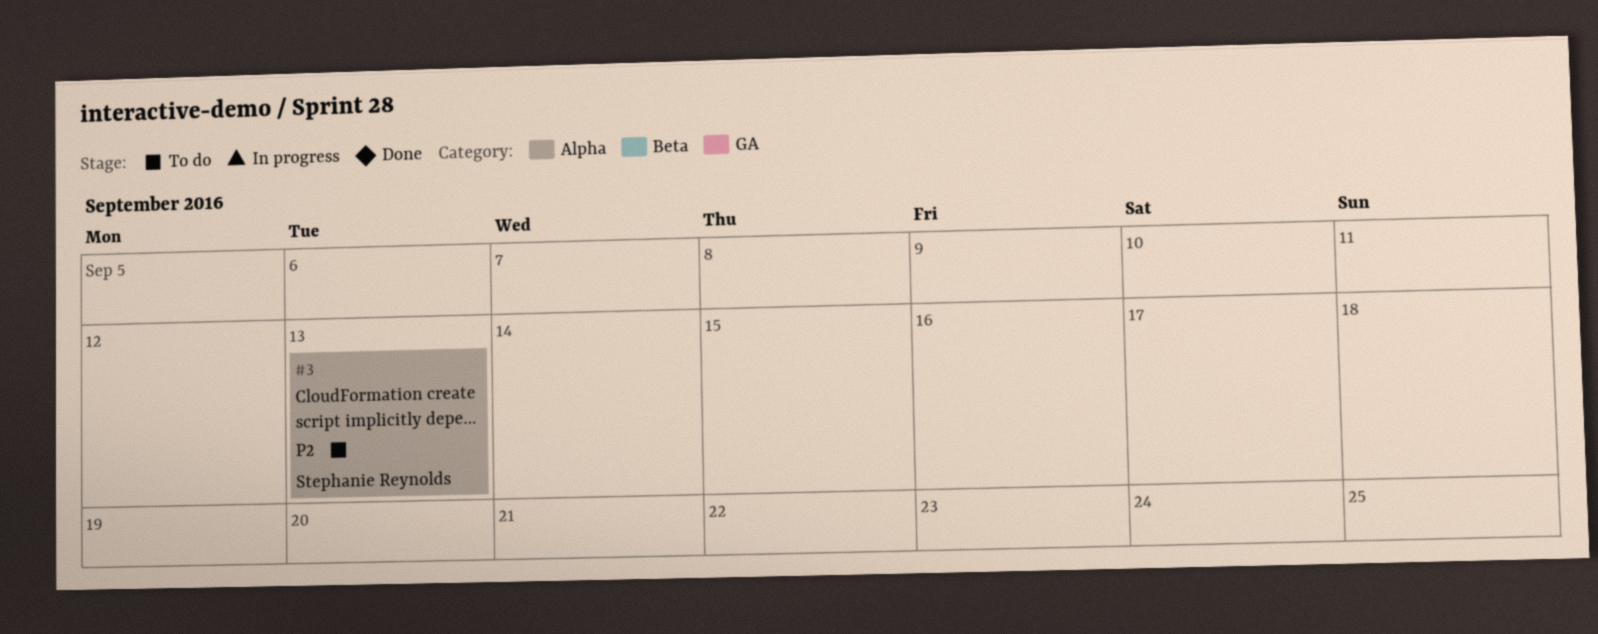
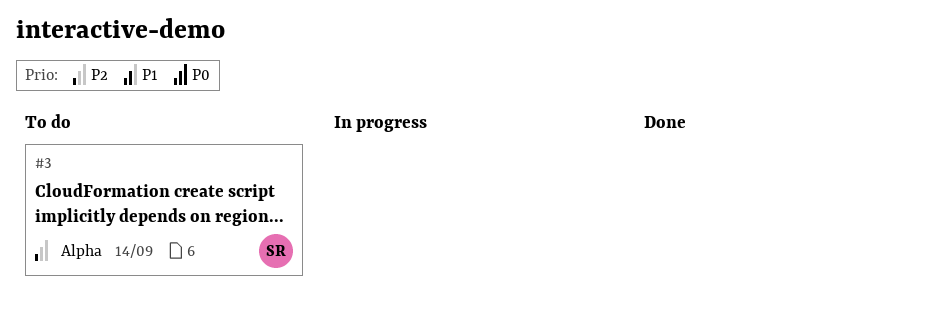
#3, due: Sep 13 -> Sep 14

